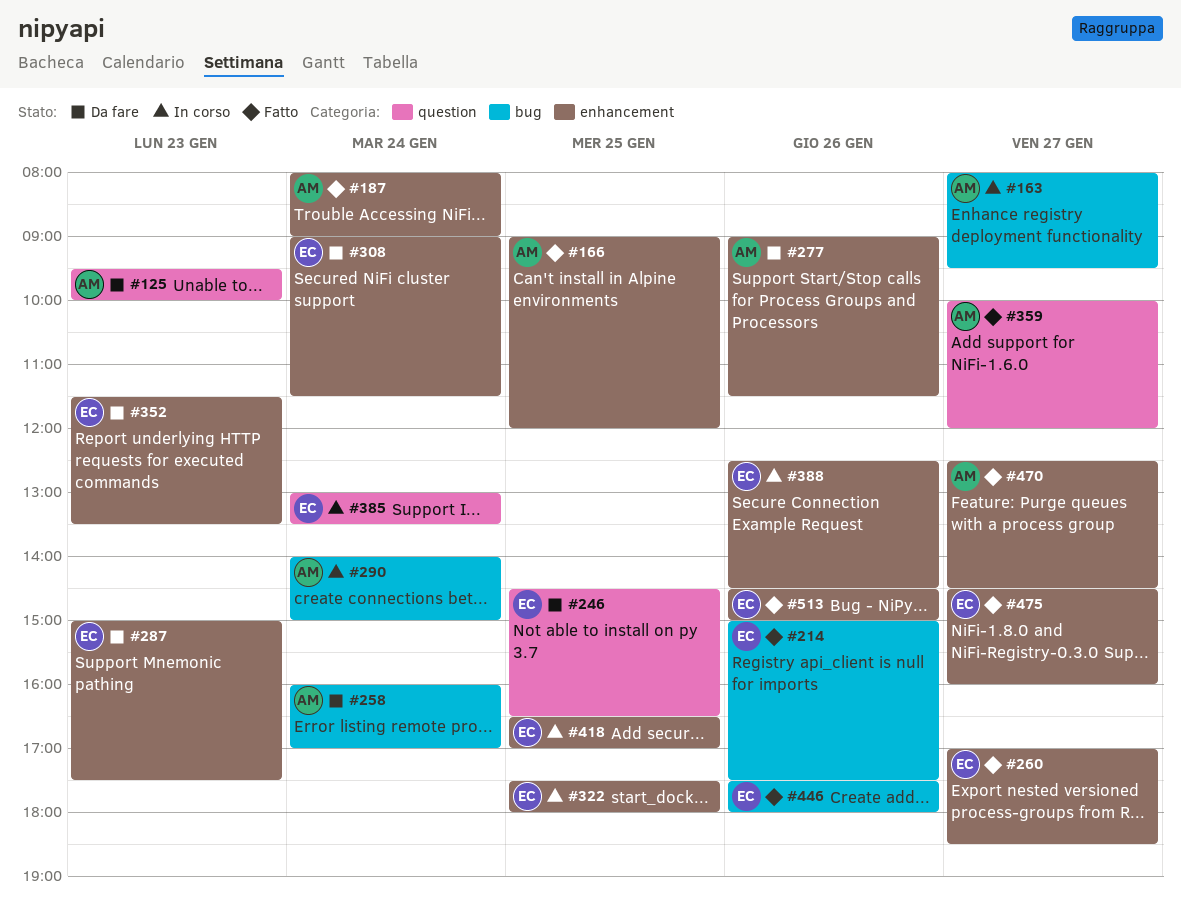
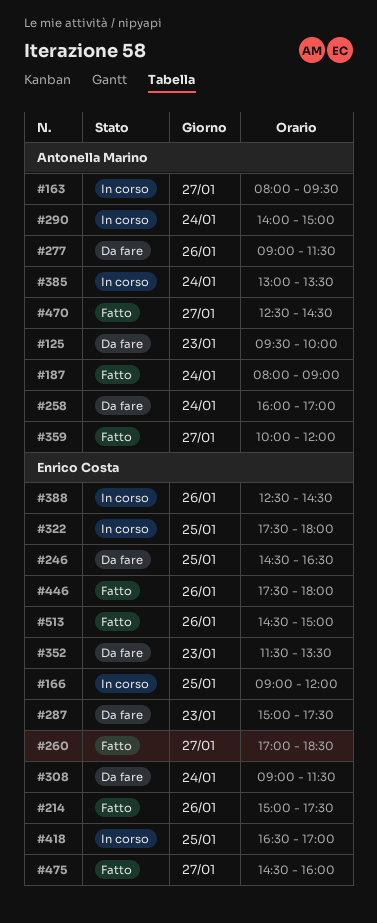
#166, status: Fatto -> In corso
#166, owner: Antonella Marino -> Enrico Costa
#385, owner: Enrico Costa -> Antonella Marino

